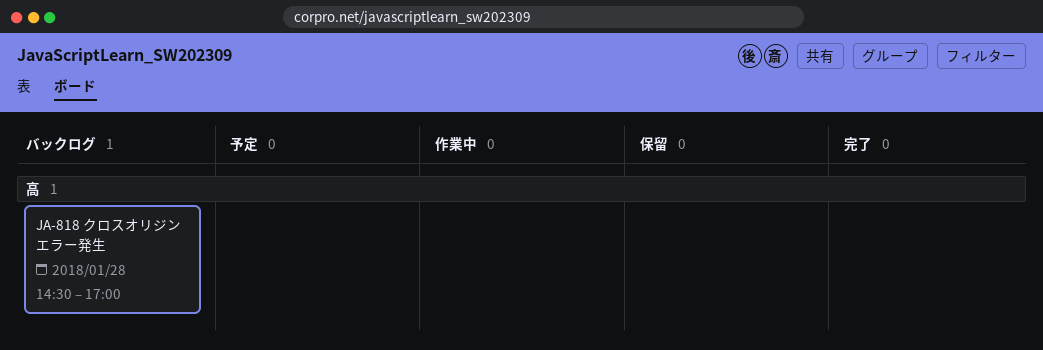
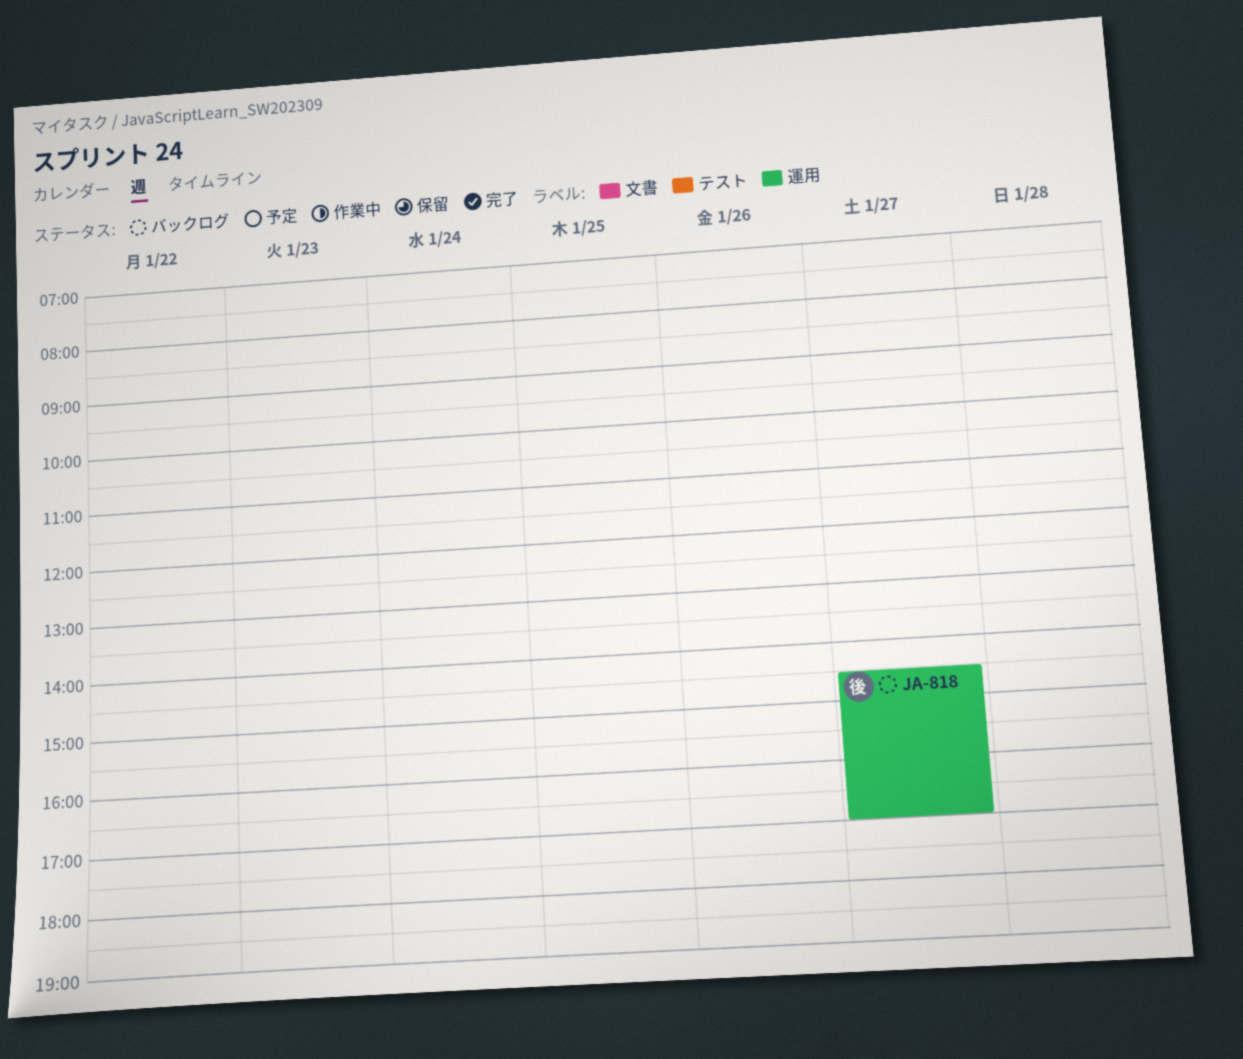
JA-818, day: Jan 28 -> Jan 27

